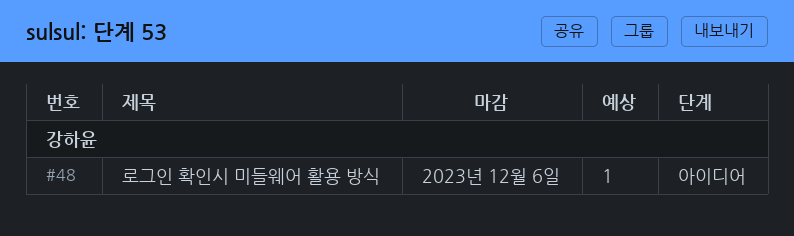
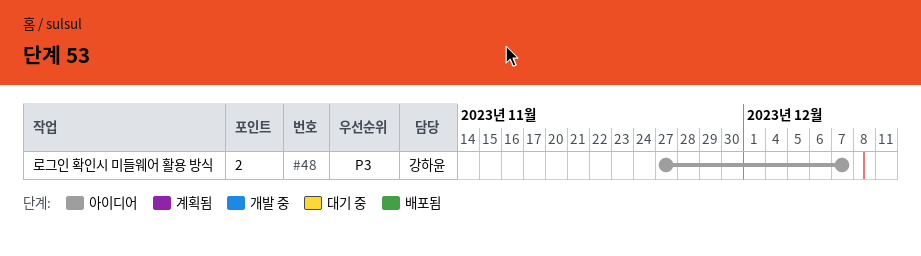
#48, estimate: 1 -> 2
#48, due: Dec 6 -> Dec 7

